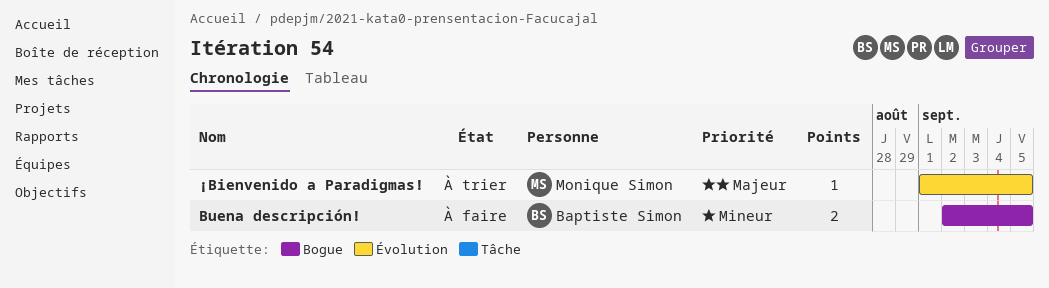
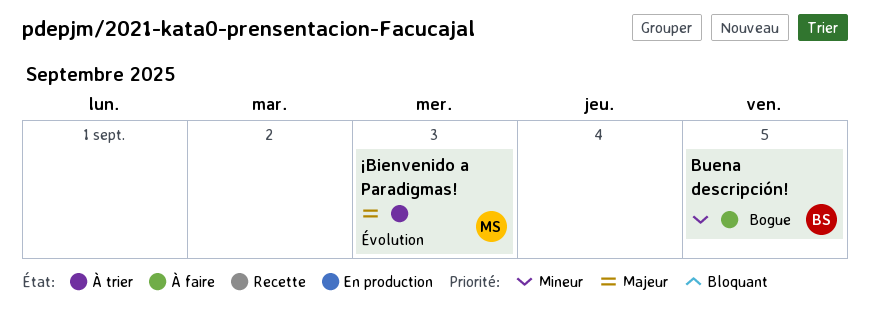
¡Bienvenido a Paradigmas!, due: Sep 5 -> Sep 3

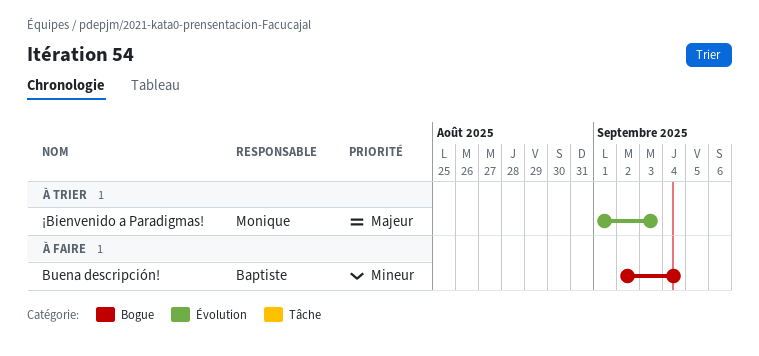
Buena descripción!, due: Sep 5 -> Sep 4

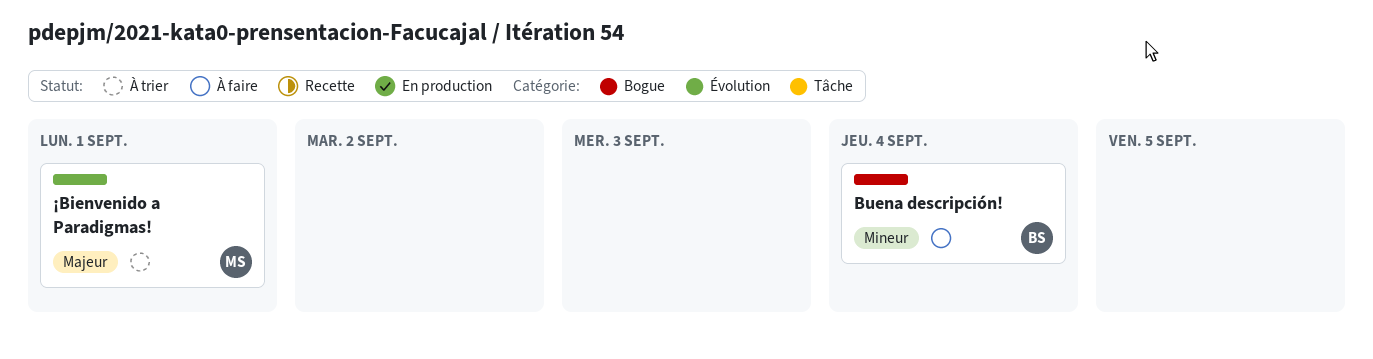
¡Bienvenido a Paradigmas!, due: Sep 3 -> Sep 1

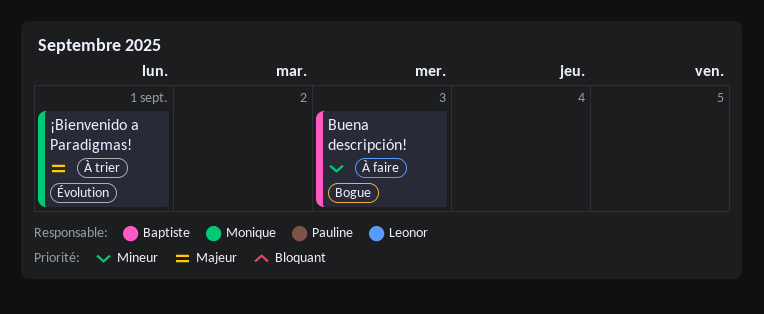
Buena descripción!, due: Sep 4 -> Sep 3

